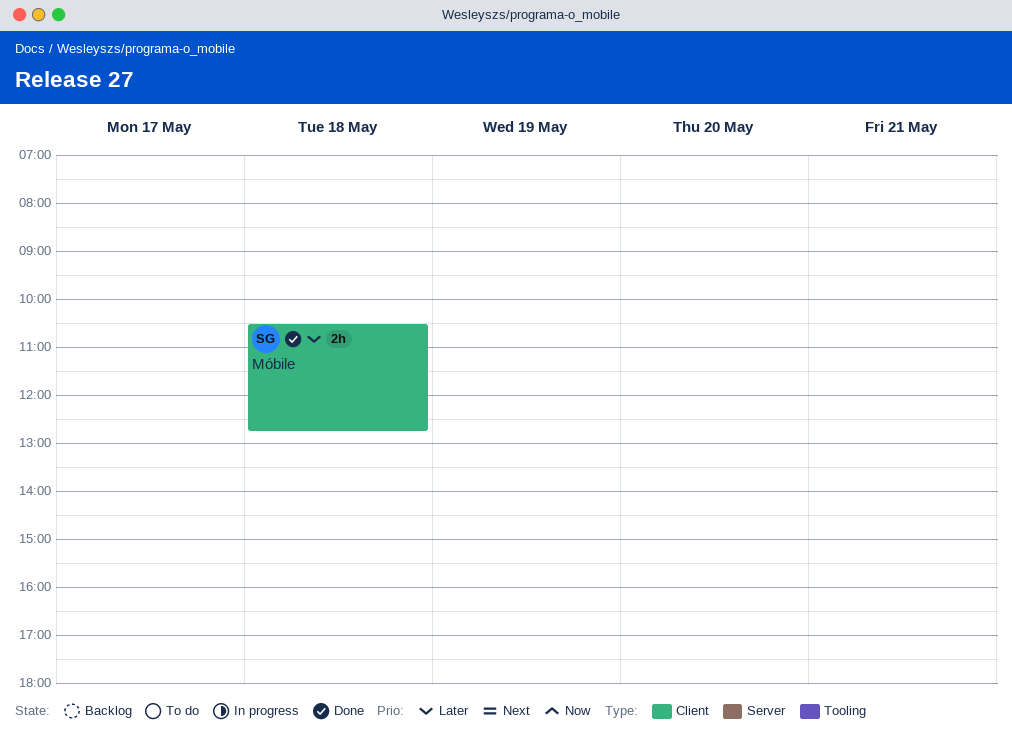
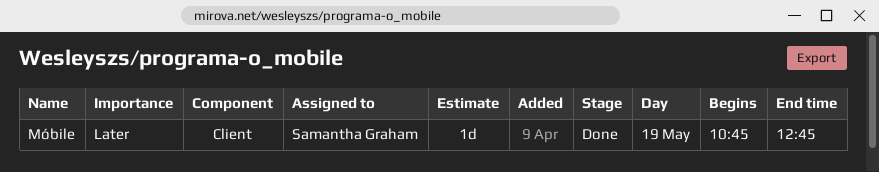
Móbile, estimate: 2h -> 1d
Móbile, day: May 18 -> May 19
Móbile, begins: 10:30 -> 10:45

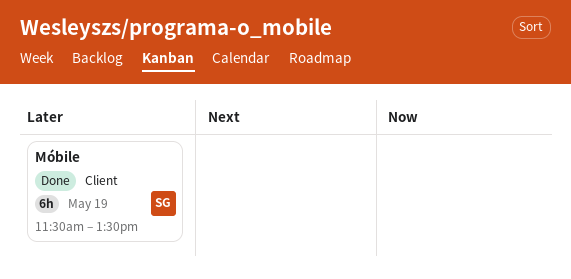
Móbile, estimate: 1d -> 6h
Móbile, begins: 10:45 -> 11:30
Móbile, ends: 12:45 -> 13:30

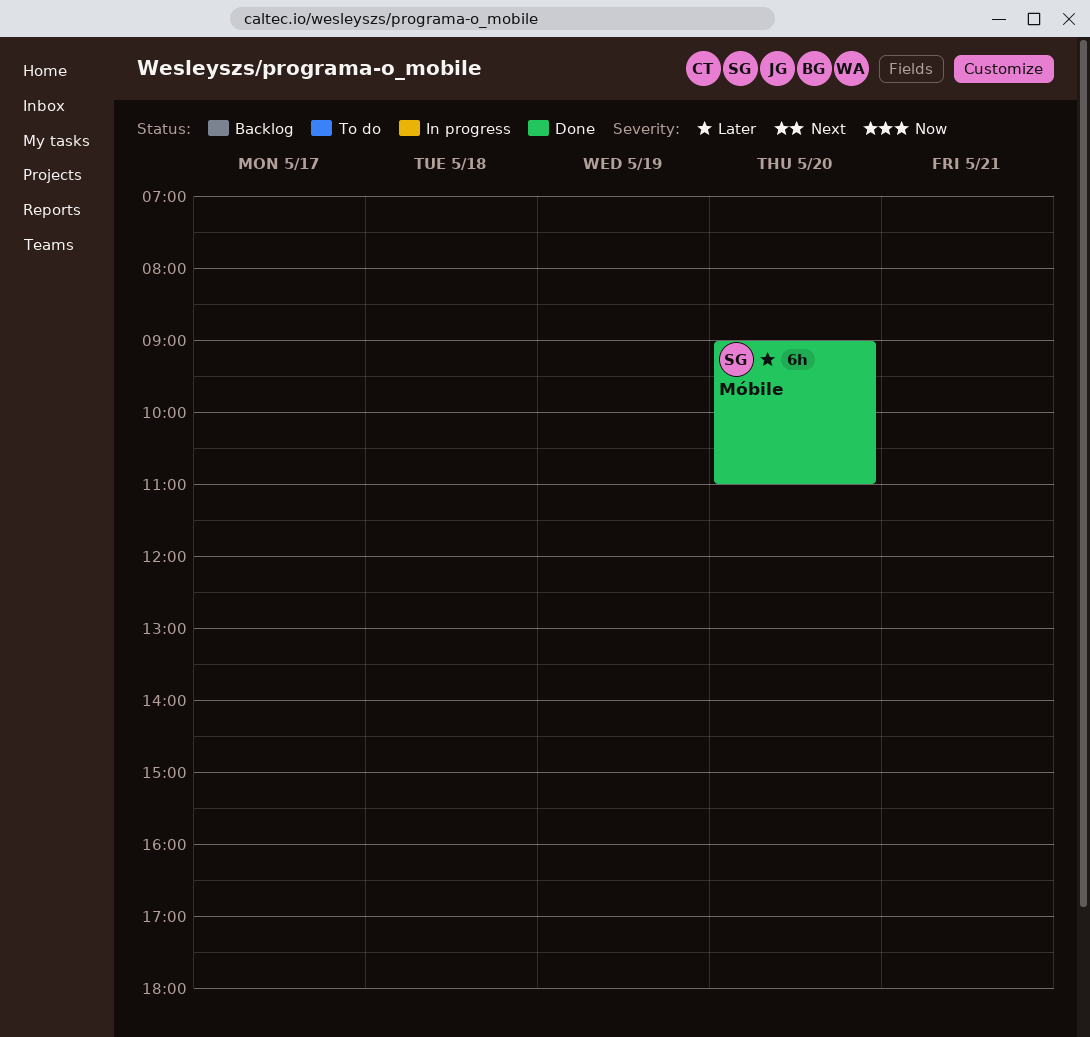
Móbile, day: May 19 -> May 20
Móbile, begins: 11:30 -> 09:00
Móbile, ends: 13:30 -> 11:00

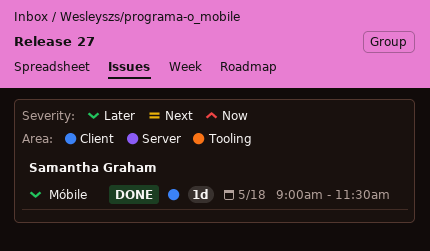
Móbile, estimate: 6h -> 1d
Móbile, day: May 20 -> May 18
Móbile, ends: 11:00 -> 11:30

